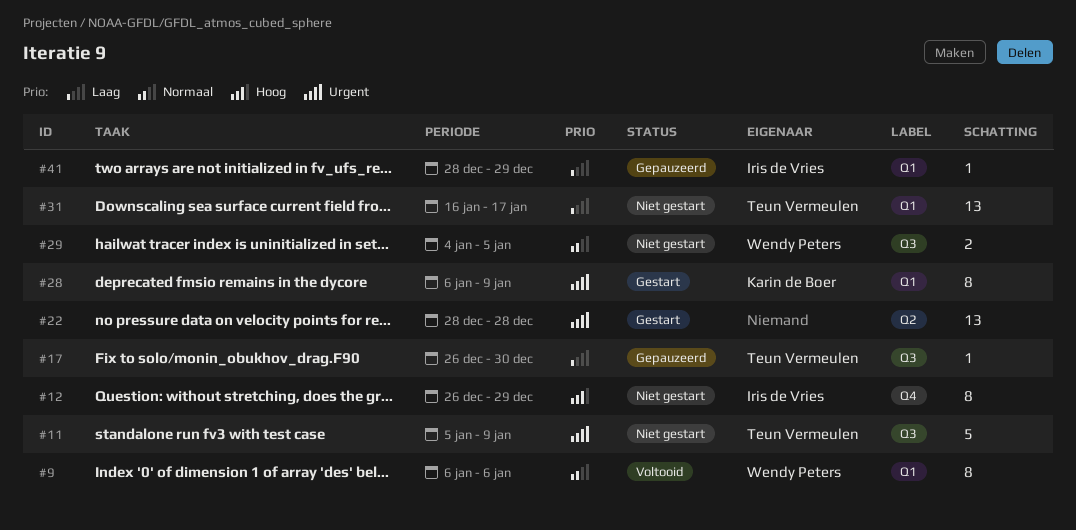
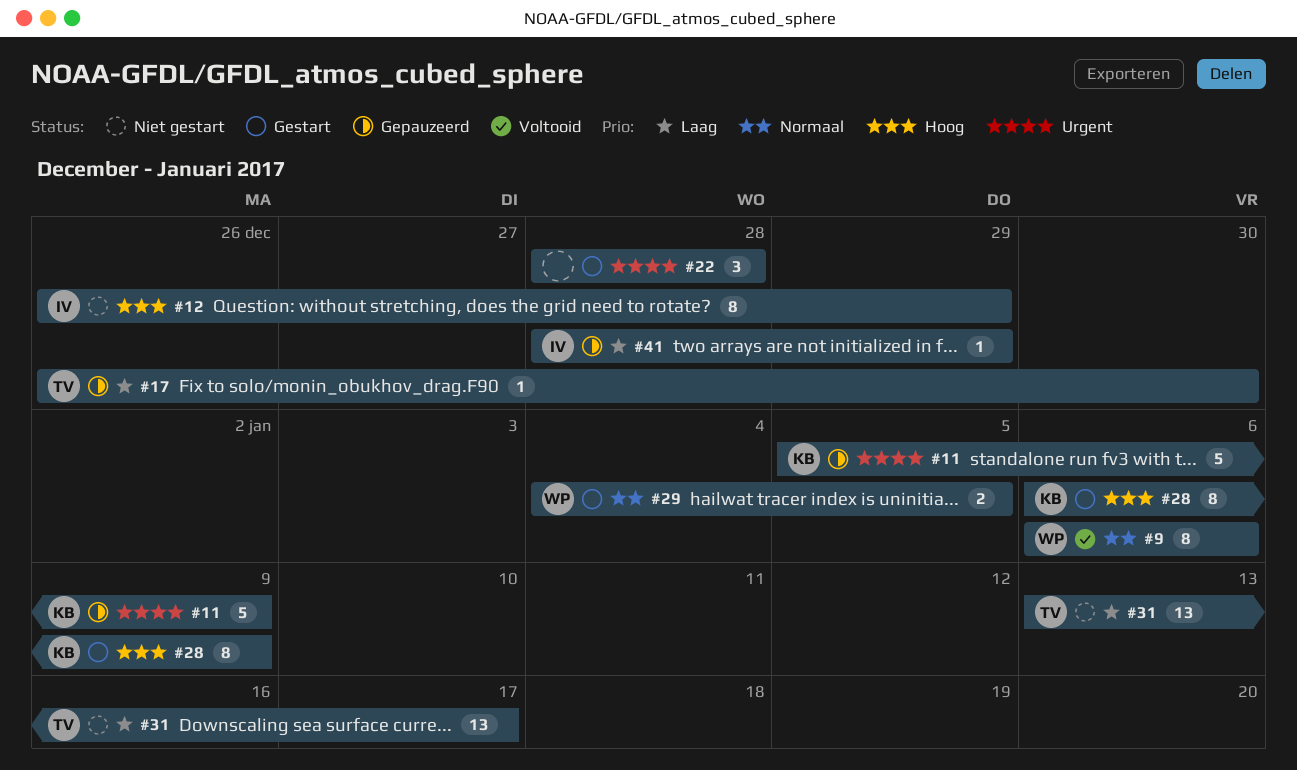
#11, status: Niet gestart -> Gepauzeerd
#11, owner: Teun Vermeulen -> Karin de Boer
#22, estimate: 13 -> 3
#28, priority: Urgent -> Hoog
#29, status: Niet gestart -> Gestart
#31, start: Jan 16 -> Jan 13

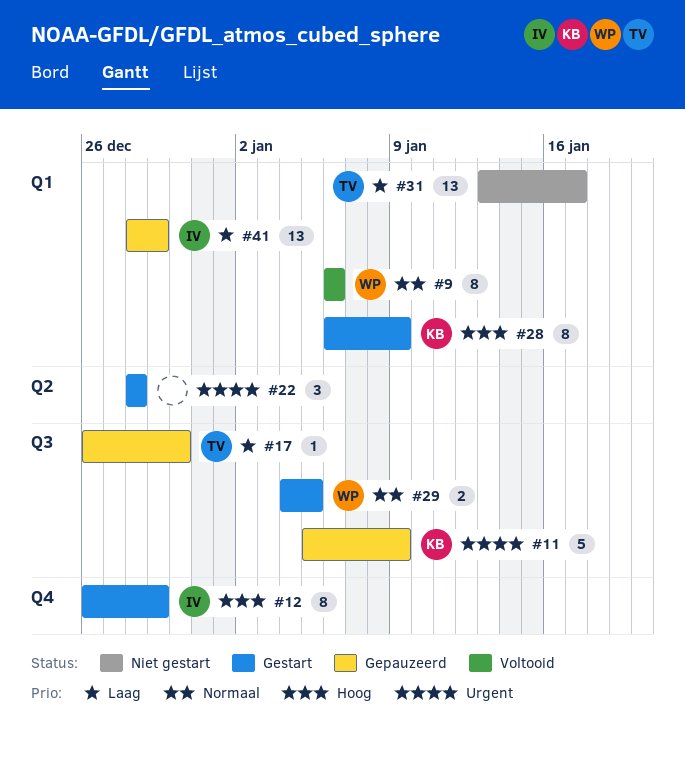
#12, status: Niet gestart -> Gestart
#41, estimate: 1 -> 13

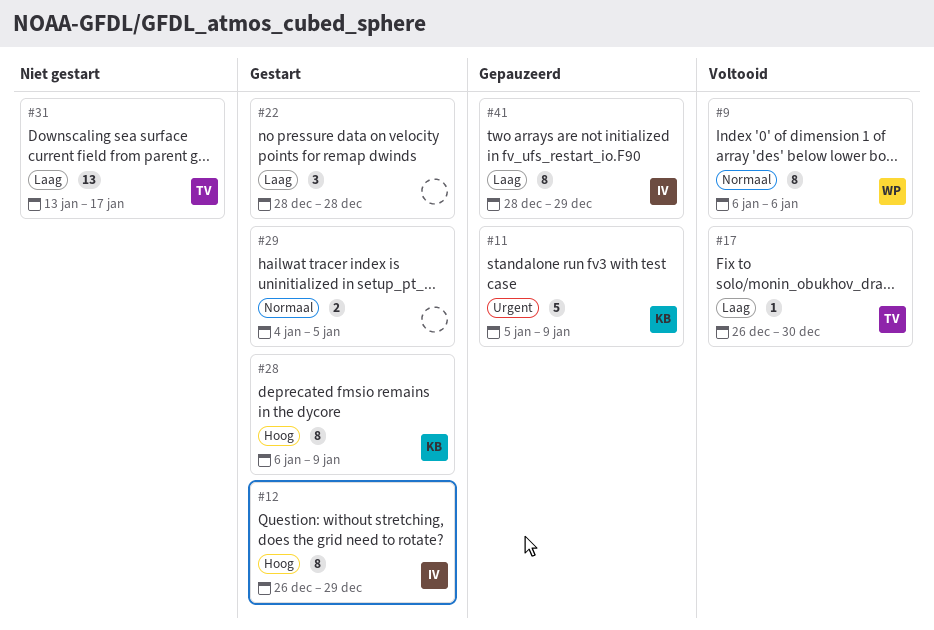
#17, status: Gepauzeerd -> Voltooid
#22, priority: Urgent -> Laag
#29, owner: WP -> none
#41, estimate: 13 -> 8

